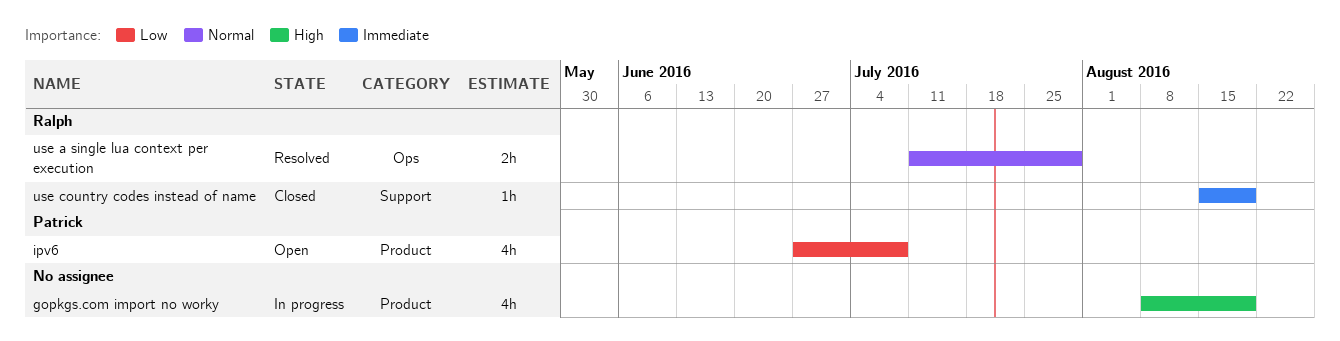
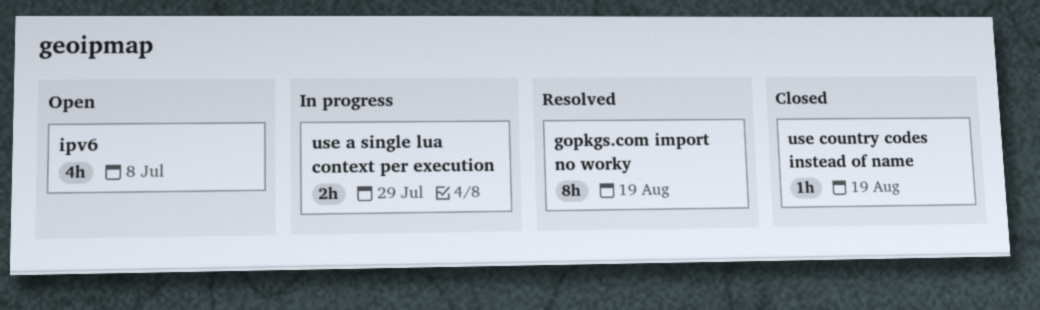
gopkgs.com import no worky, status: In progress -> Resolved
gopkgs.com import no worky, estimate: 4h -> 8h
use a single lua context per execution, status: Resolved -> In progress

